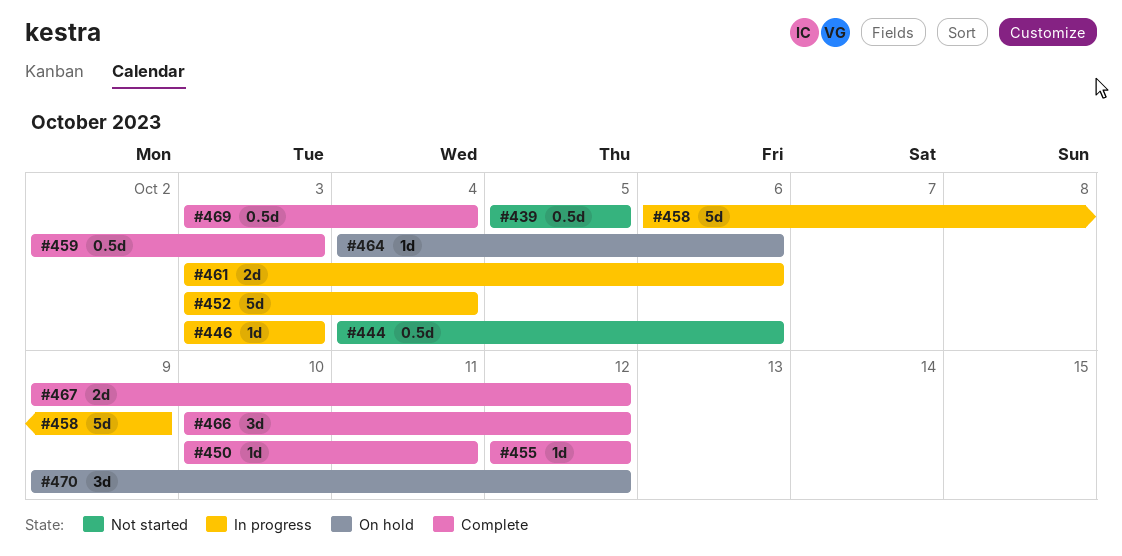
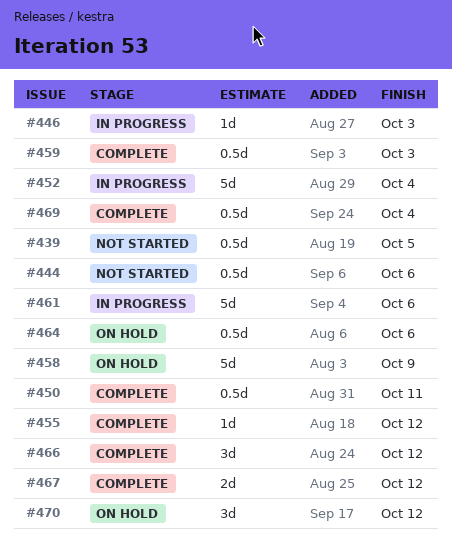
#450, estimate: 1d -> 0.5d
#458, status: In progress -> On hold
#461, estimate: 2d -> 5d
#464, estimate: 1d -> 0.5d

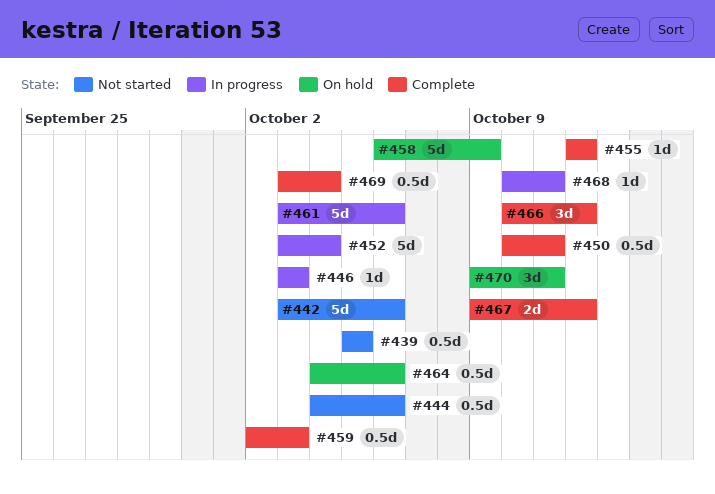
#442: none -> present
#468: none -> present
#470, due: Oct 12 -> Oct 11

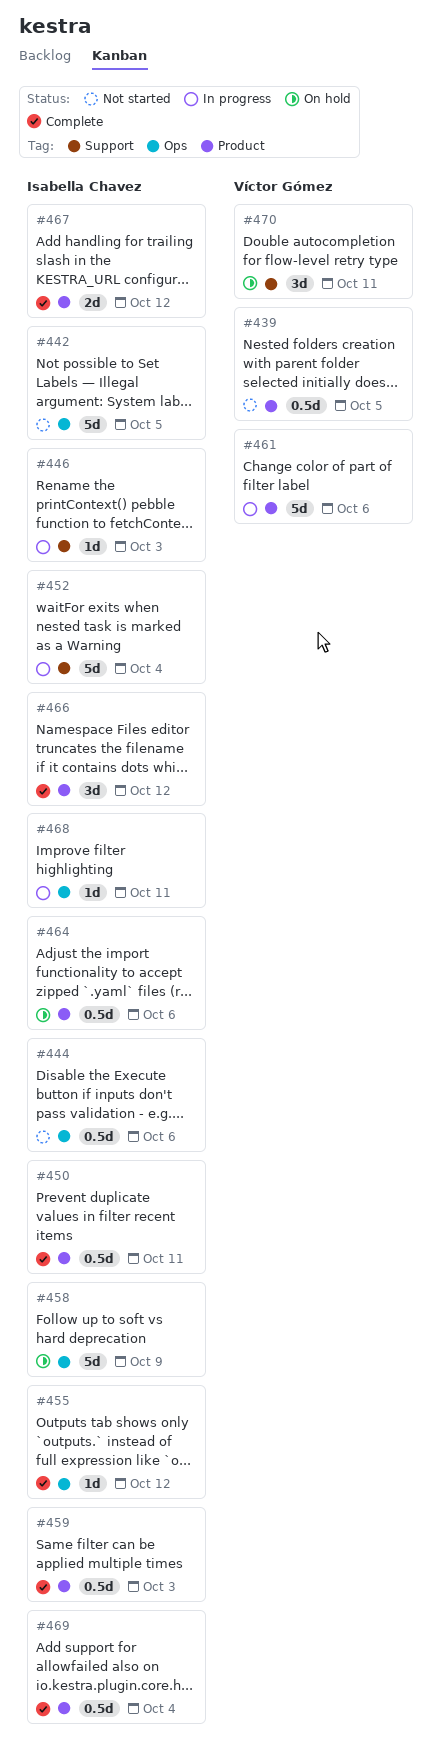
#442, due: Oct 6 -> Oct 5

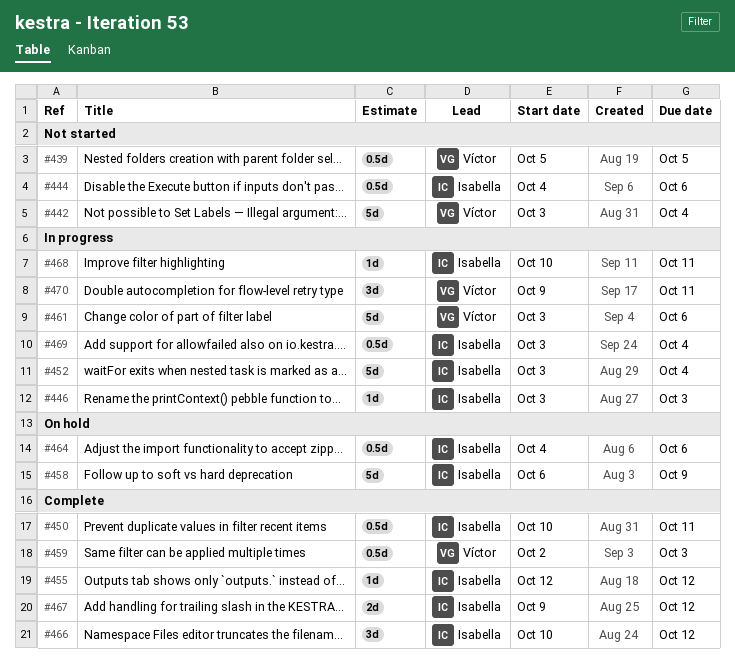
#442, owner: Isabella Chavez -> Víctor Gómez
#442, due: Oct 5 -> Oct 4
#459, owner: Isabella Chavez -> Víctor Gómez
#469, status: Complete -> In progress
#470, status: On hold -> In progress

